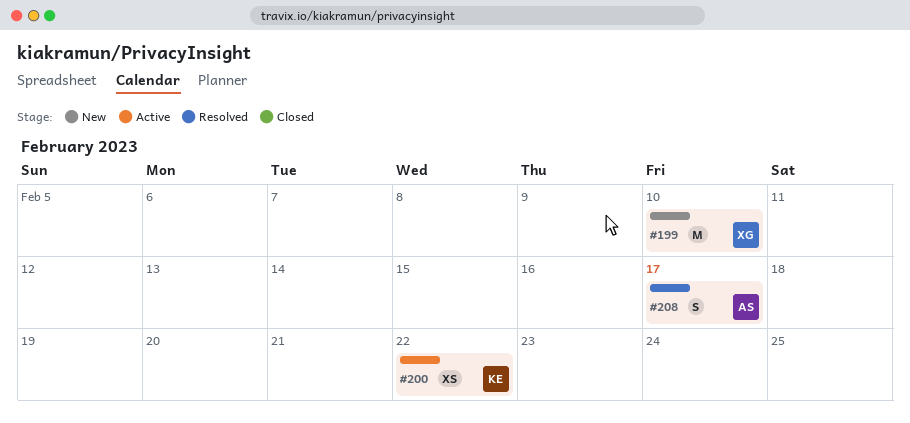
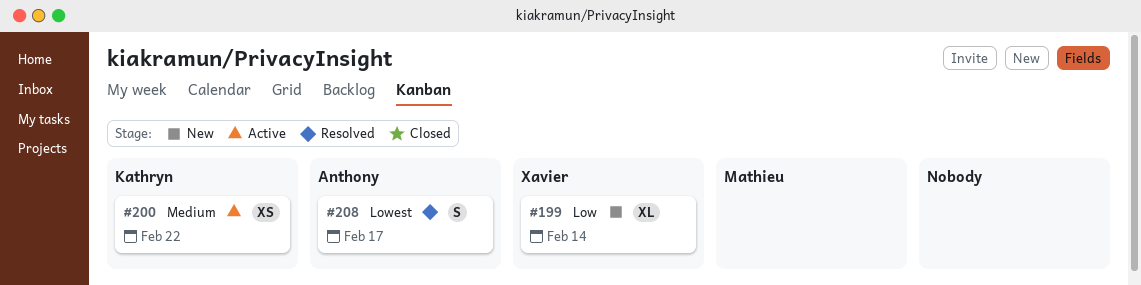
#199, estimate: M -> XL
#199, due: Feb 10 -> Feb 14

